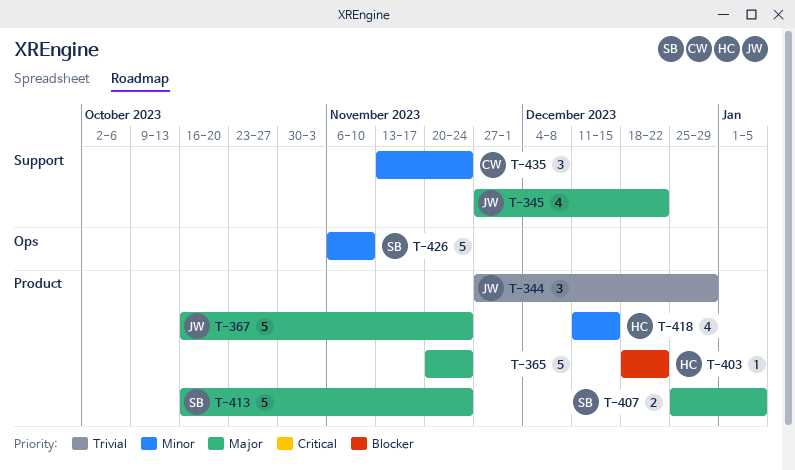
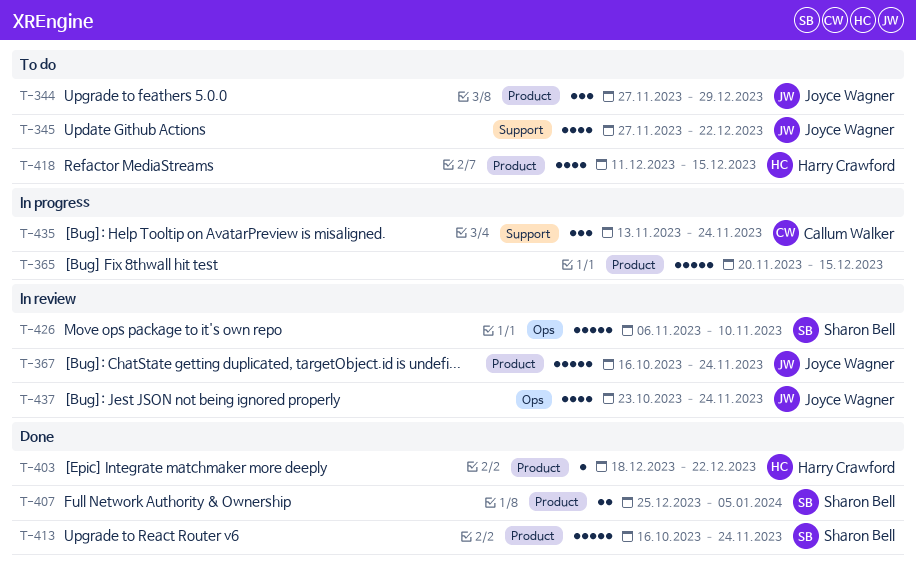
T-365, due: Nov 24 -> Dec 15
T-437: none -> present

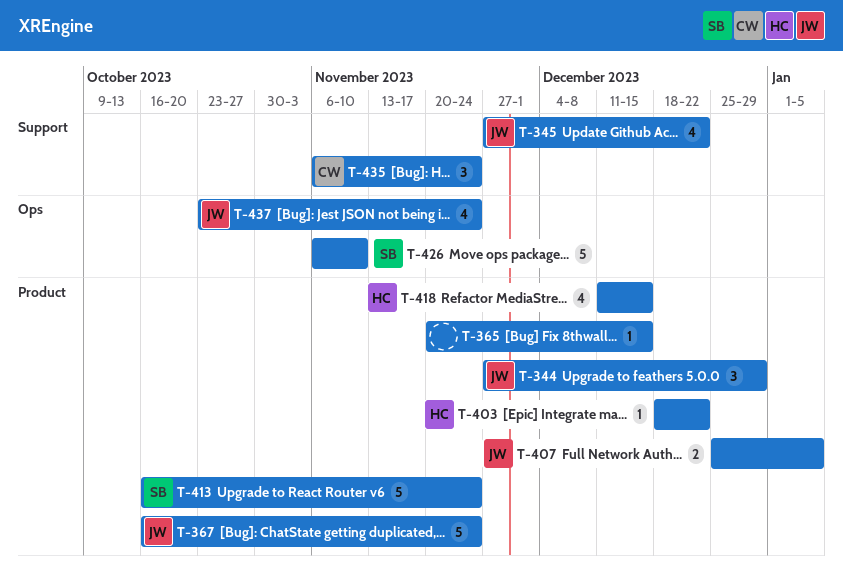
T-365, estimate: 5 -> 1
T-407, owner: Sharon Bell -> Joyce Wagner
T-435, start: Nov 13 -> Nov 6

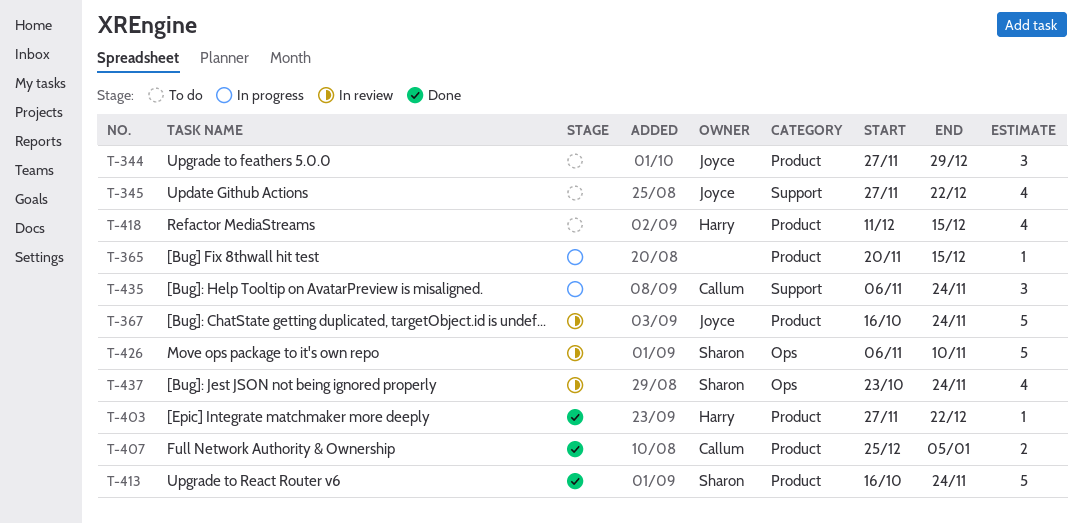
T-403, start: Dec 18 -> Nov 27
T-407, owner: Joyce -> Callum
T-437, owner: Joyce -> Sharon

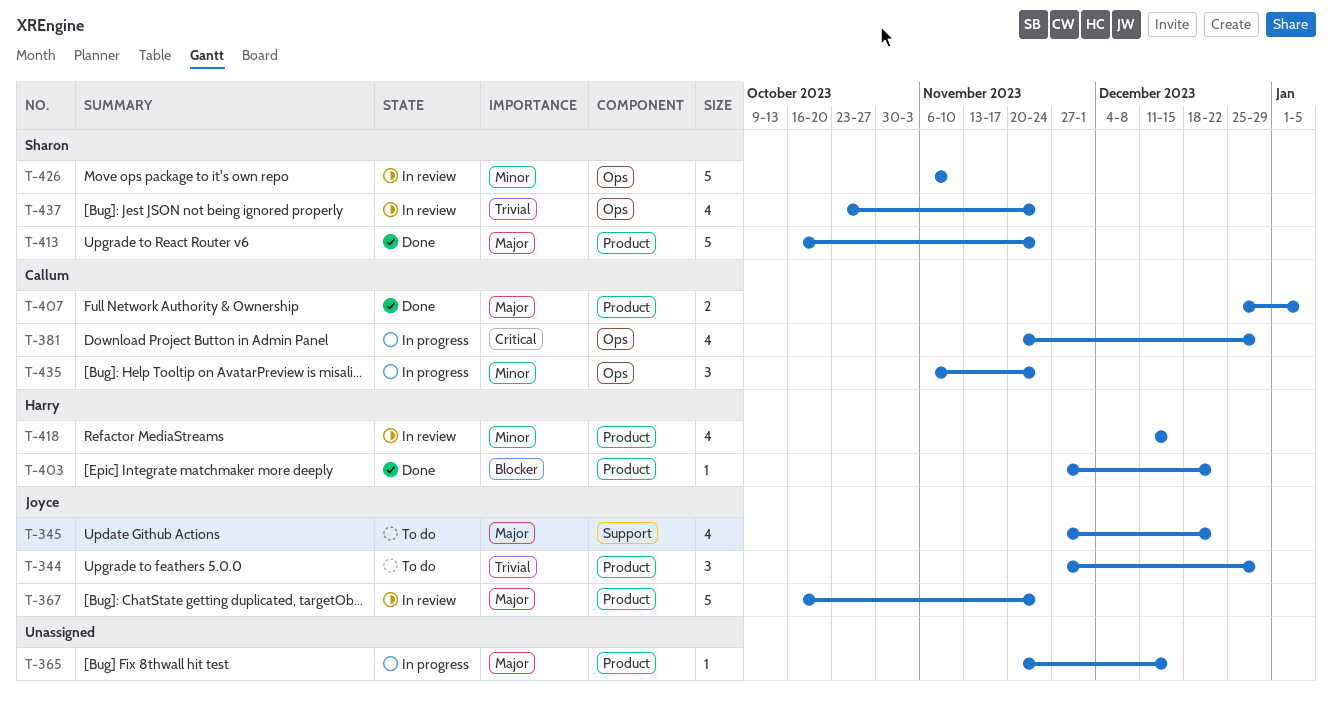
T-381: none -> present
T-418, status: To do -> In review
T-435, label: Support -> Ops

